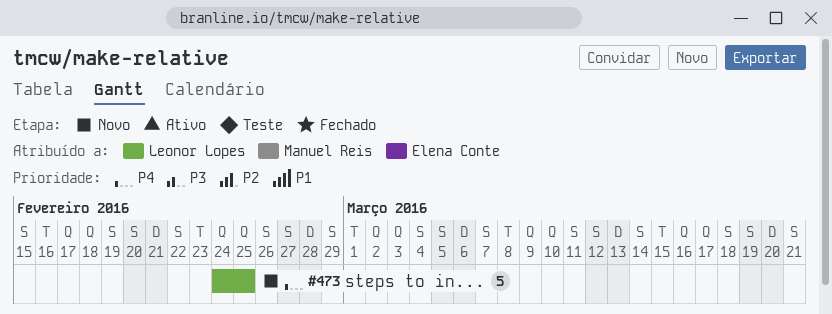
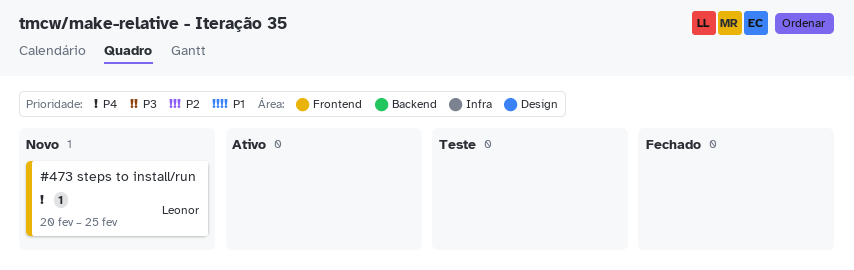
#473, estimate: 5 -> 1
#473, start: Feb 24 -> Feb 20

